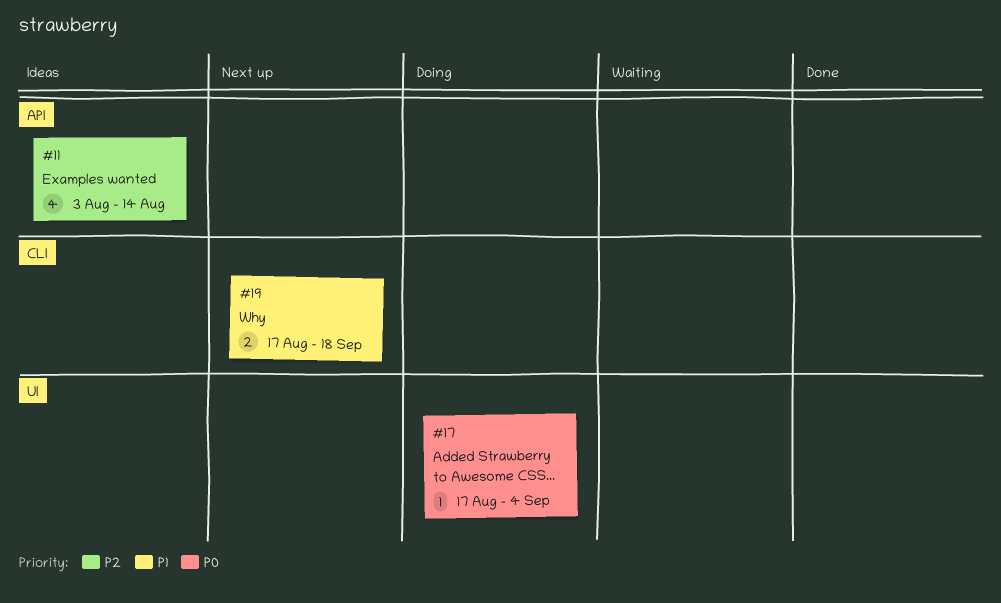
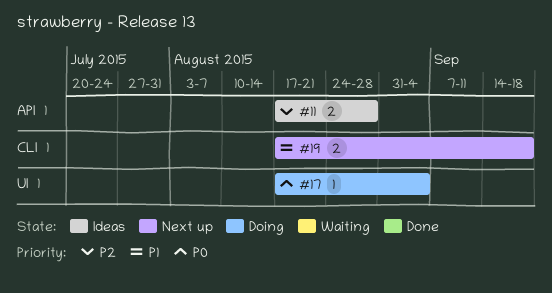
#11, estimate: 4 -> 2
#11, start: Aug 3 -> Aug 17
#11, due: Aug 14 -> Aug 28

